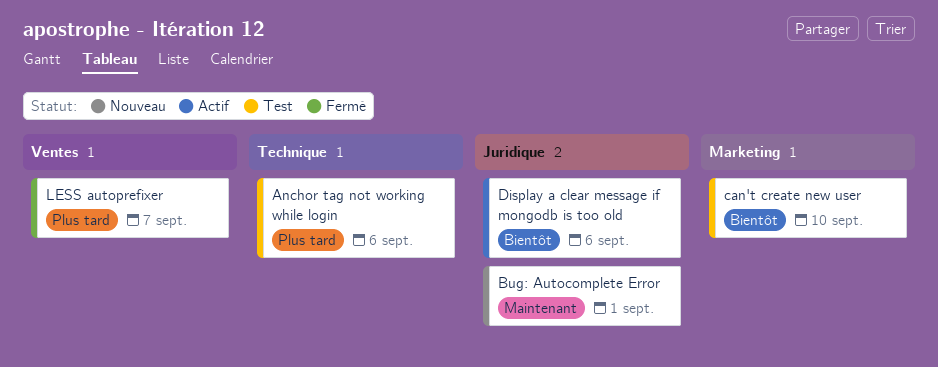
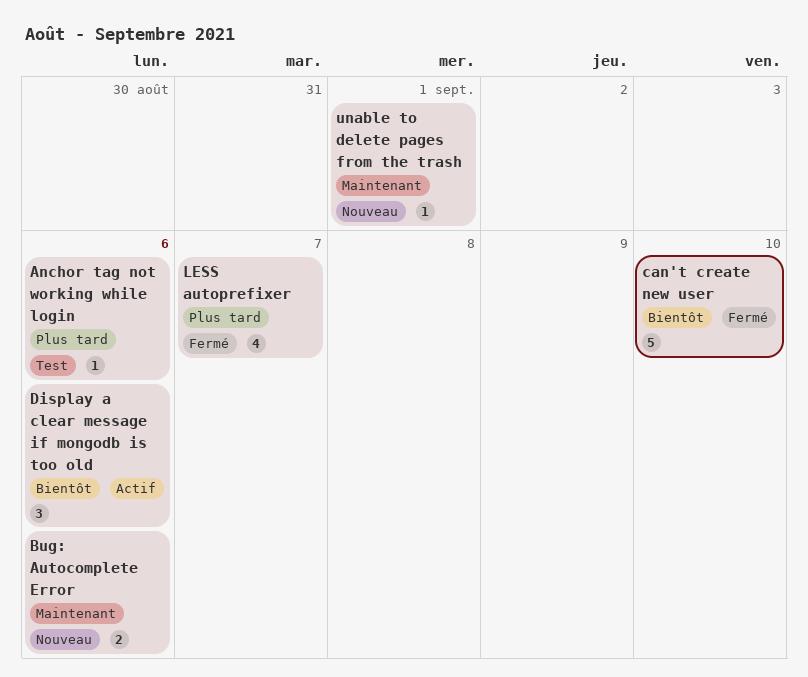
Bug: Autocomplete Error, due: Sep 1 -> Sep 6
can't create new user, status: Test -> Fermé
unable to delete pages from the trash: none -> present

